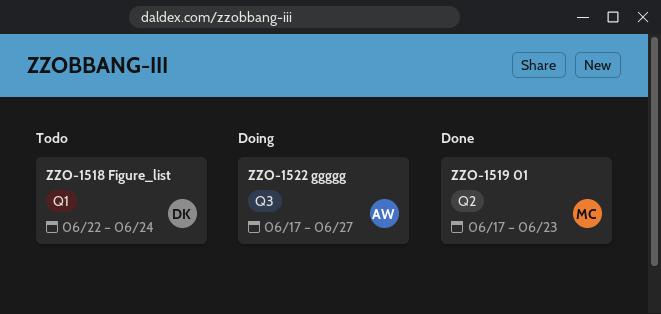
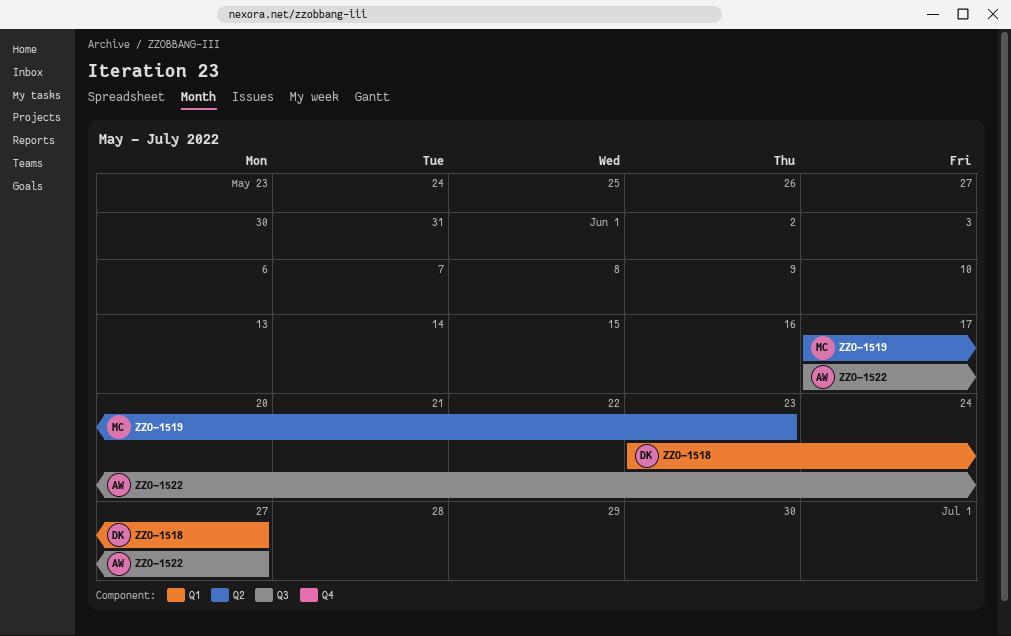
ZZO-1518, start: Jun 22 -> Jun 23
ZZO-1518, due: Jun 24 -> Jun 27

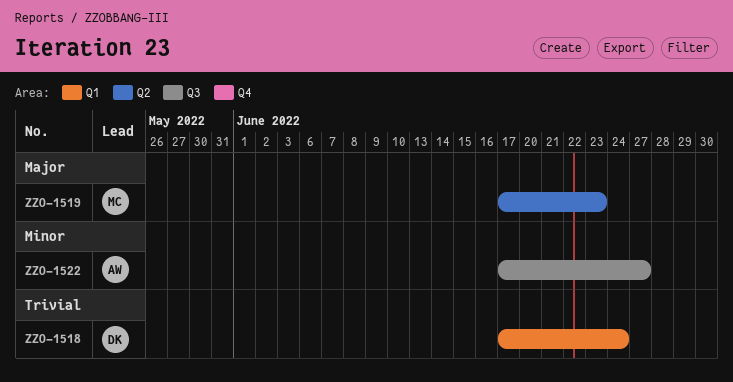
ZZO-1518, start: Jun 23 -> Jun 17
ZZO-1518, due: Jun 27 -> Jun 24

